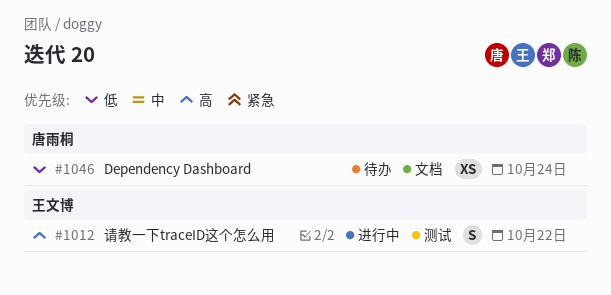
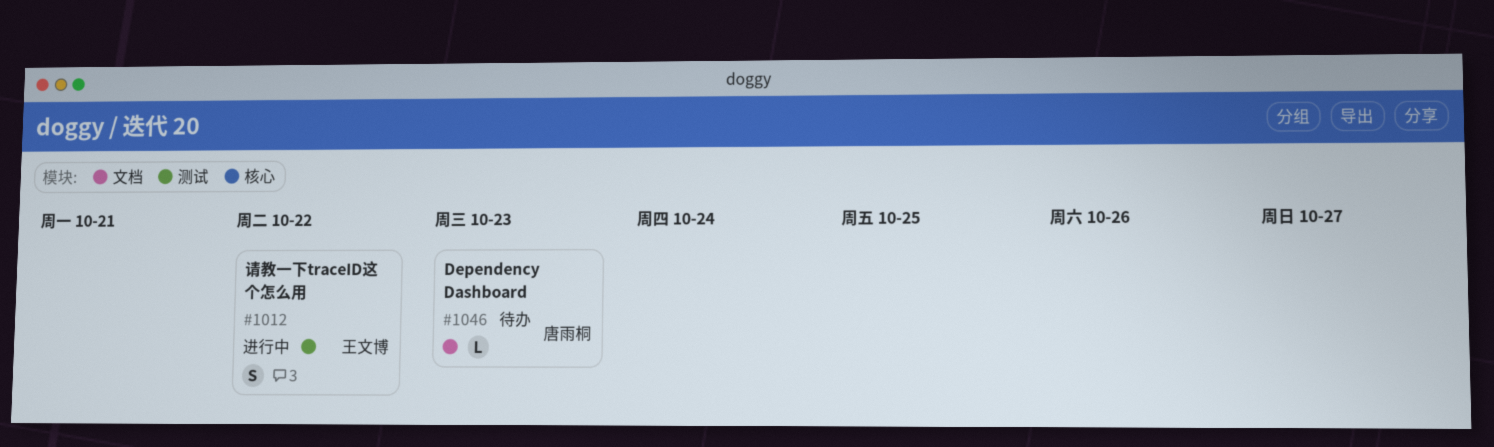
#1046, estimate: XS -> L
#1046, due: Oct 24 -> Oct 23

